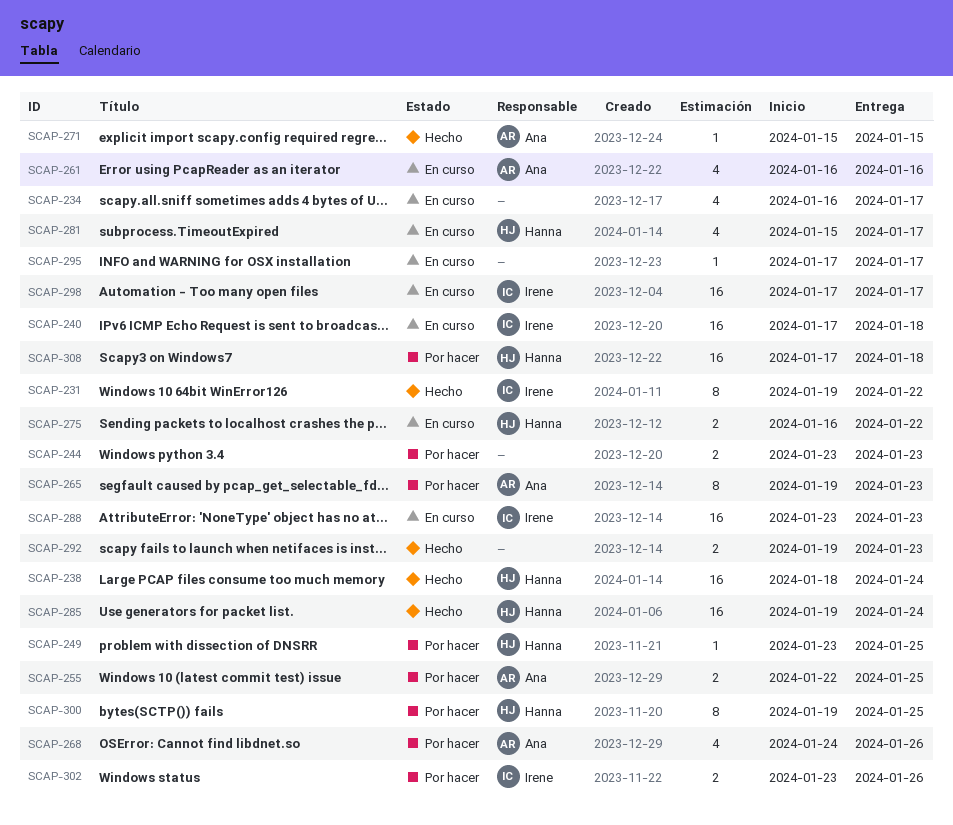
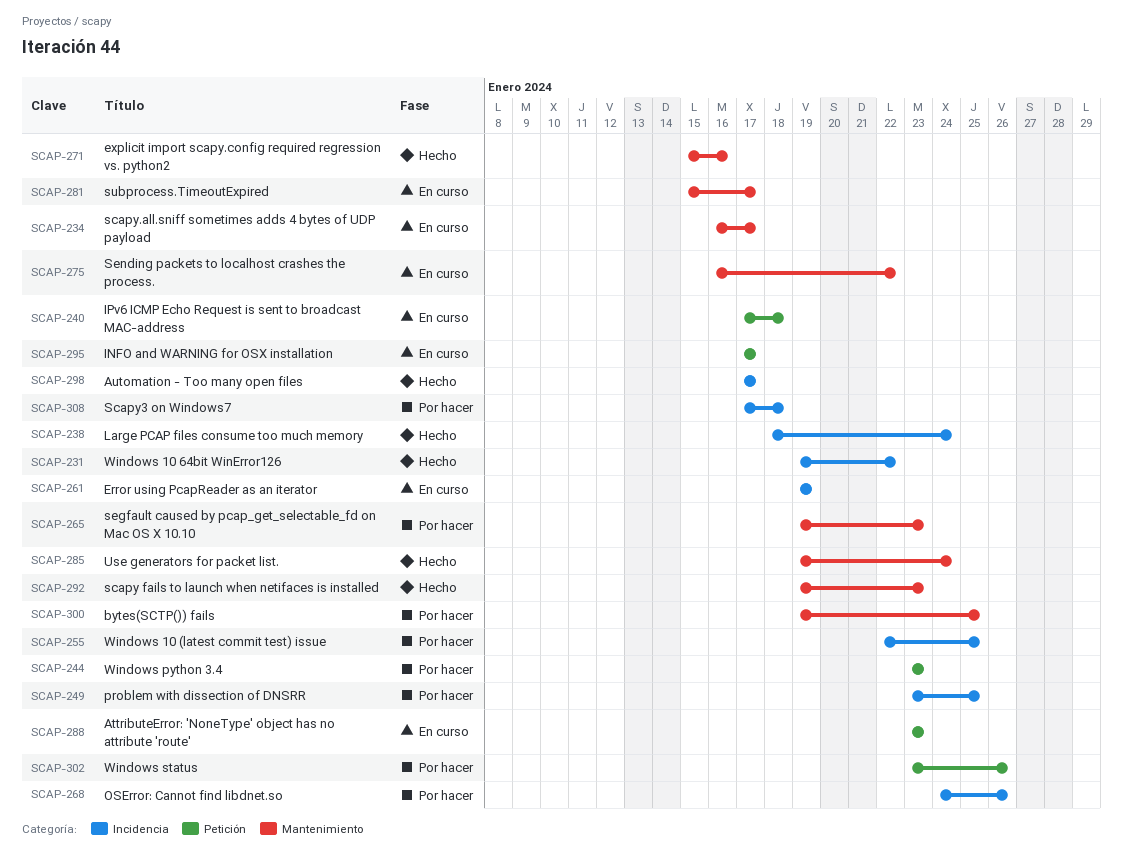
SCAP-261, start: Jan 16 -> Jan 19
SCAP-261, due: Jan 16 -> Jan 19
SCAP-271, due: Jan 15 -> Jan 16
SCAP-298, status: En curso -> Hecho

